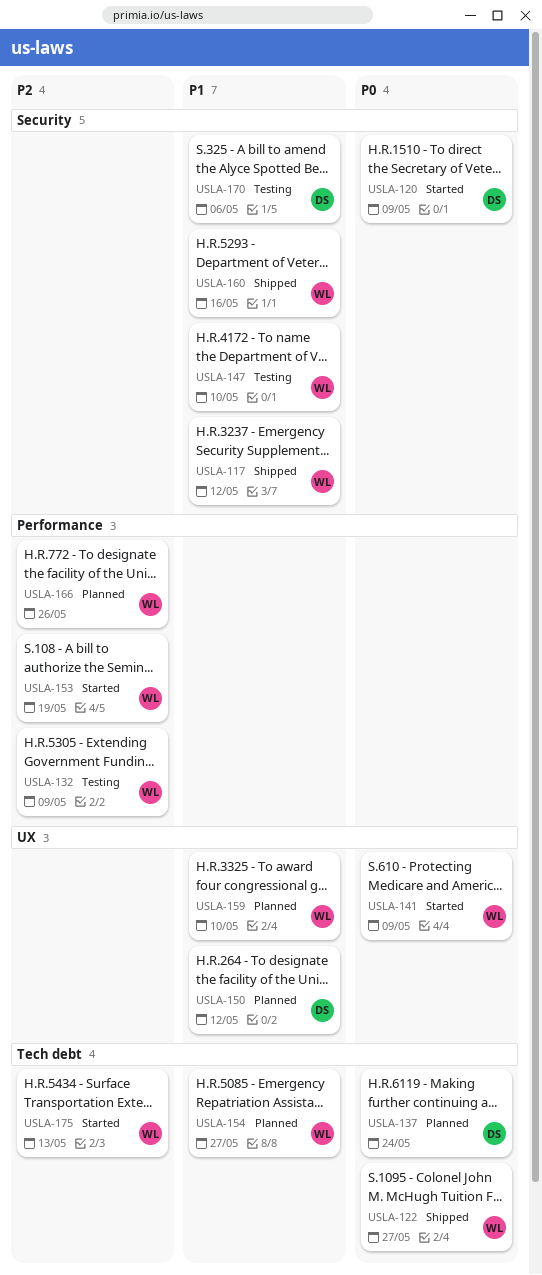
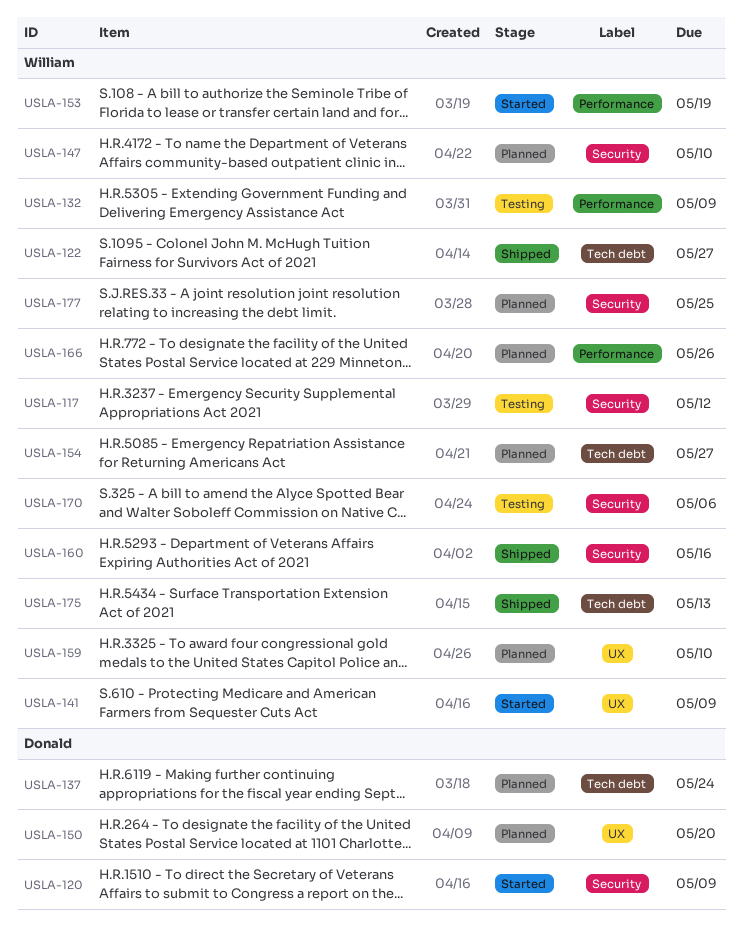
USLA-117, status: Shipped -> Testing
USLA-147, status: Testing -> Planned
USLA-150, due: May 12 -> May 20
USLA-170, owner: Donald -> William
USLA-175, status: Started -> Shipped
USLA-177: none -> present

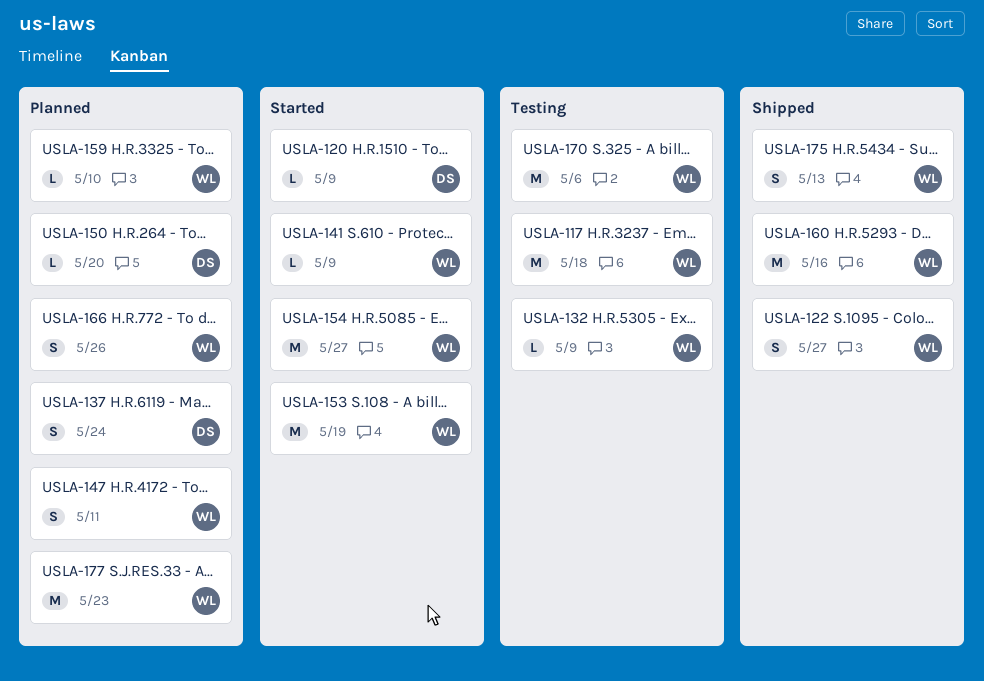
USLA-117, due: May 12 -> May 18
USLA-147, due: May 10 -> May 11
USLA-154, status: Planned -> Started
USLA-177, due: May 25 -> May 23

